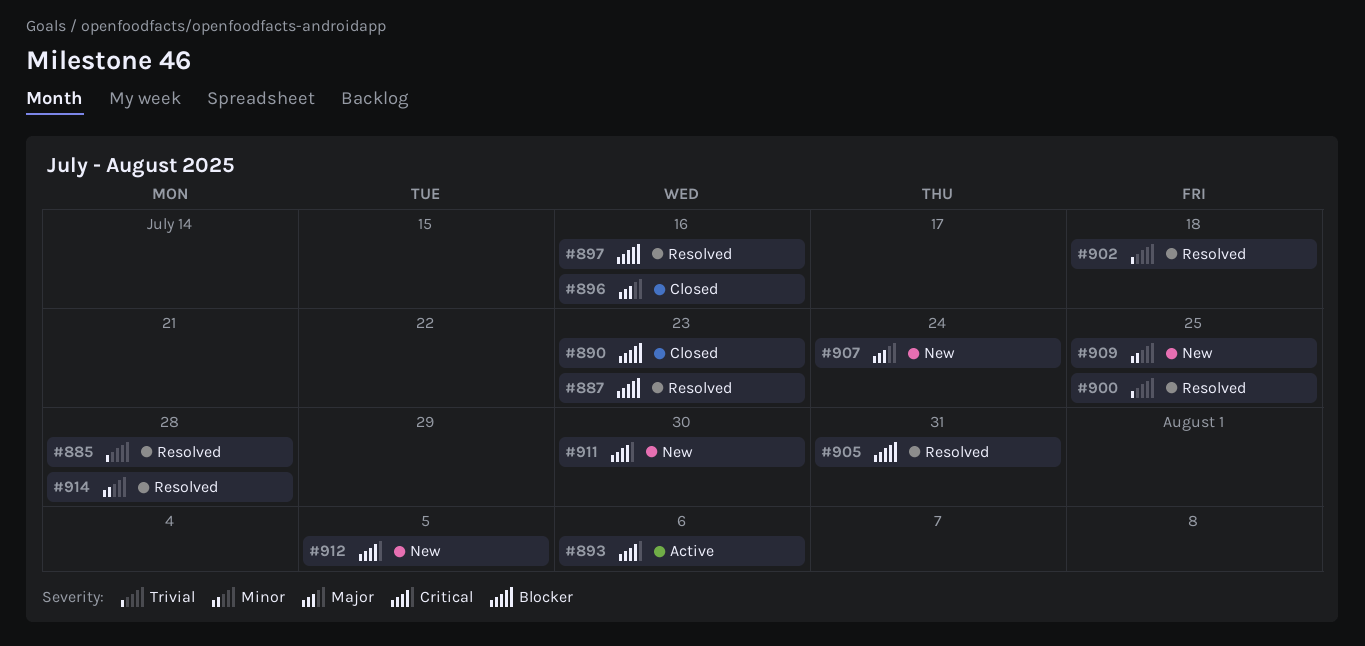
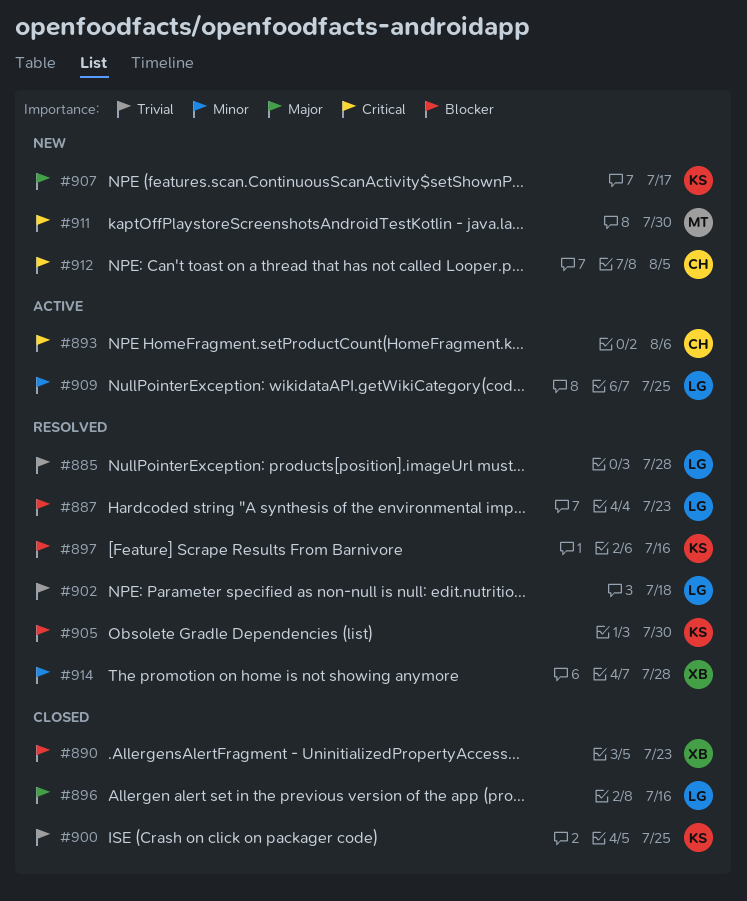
#900, status: Resolved -> Closed
#905, due: Jul 31 -> Jul 30
#907, due: Jul 24 -> Jul 17
#909, status: New -> Active

